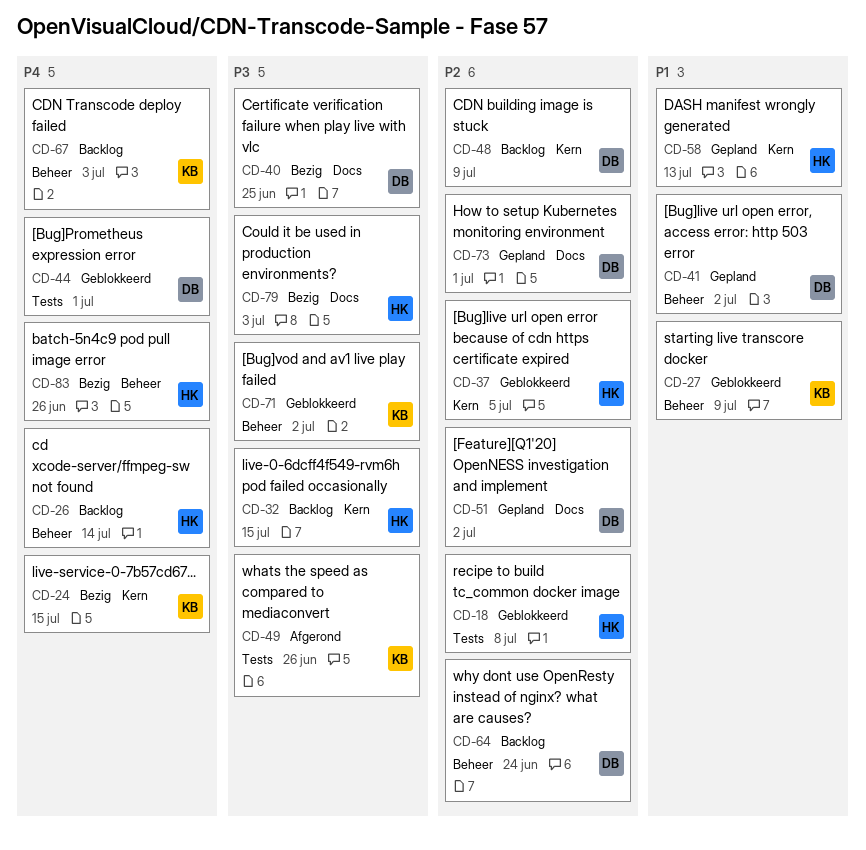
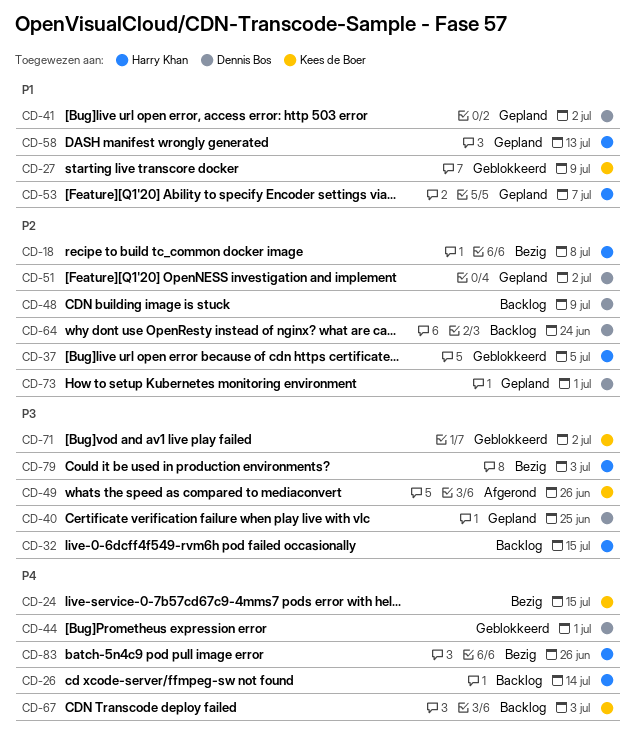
CD-18, status: Geblokkeerd -> Bezig
CD-40, status: Bezig -> Gepland
CD-53: none -> present

